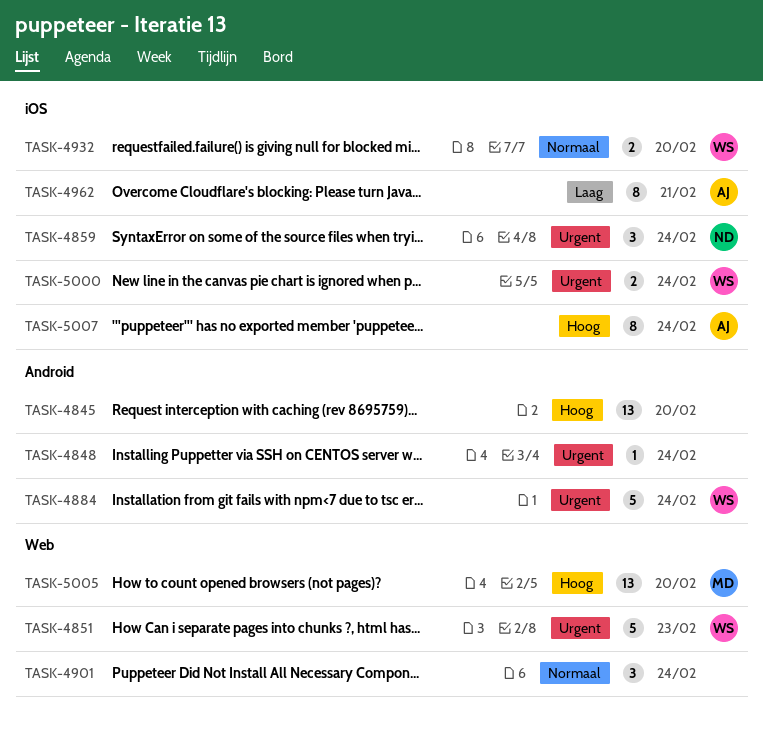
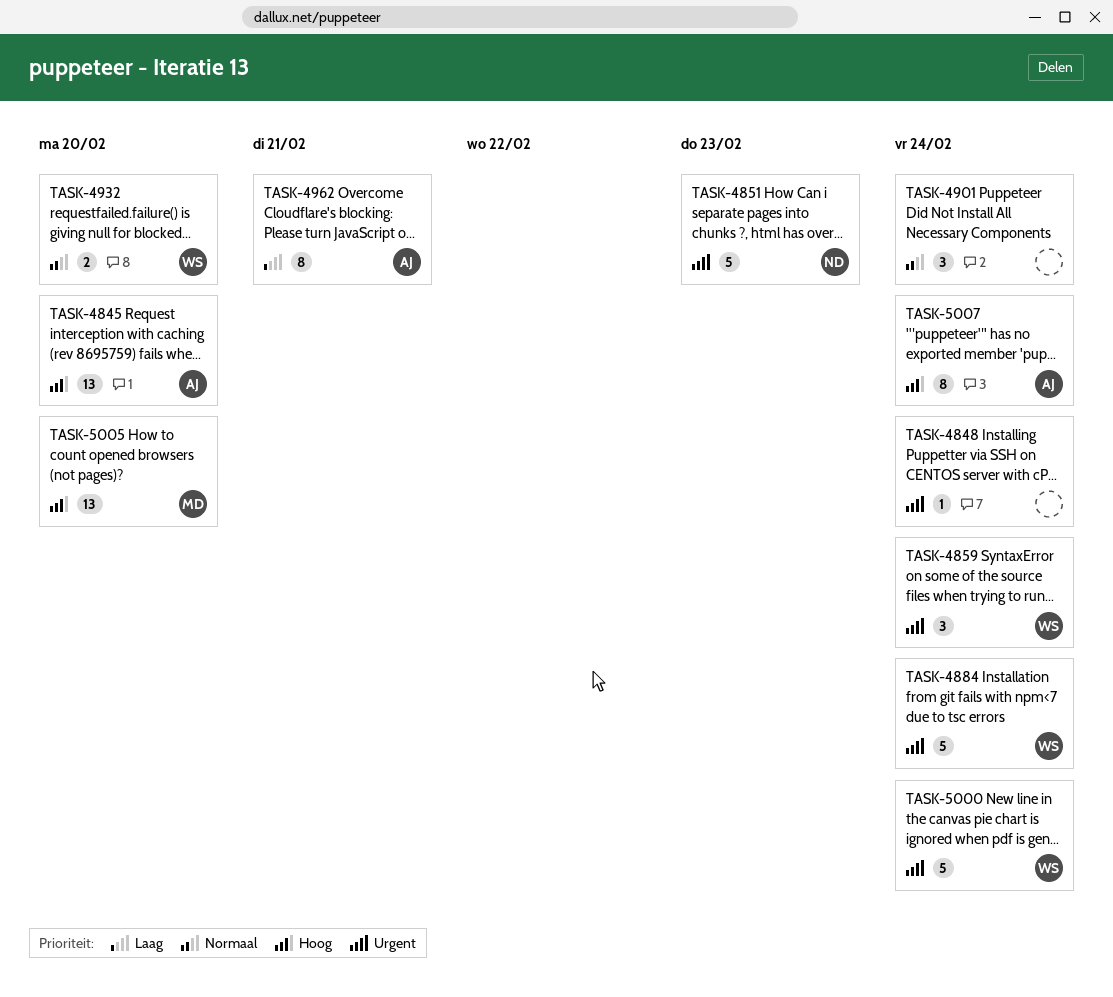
TASK-4845, owner: none -> AJ
TASK-4851, owner: WS -> ND
TASK-4859, owner: ND -> WS
TASK-5000, estimate: 2 -> 5

